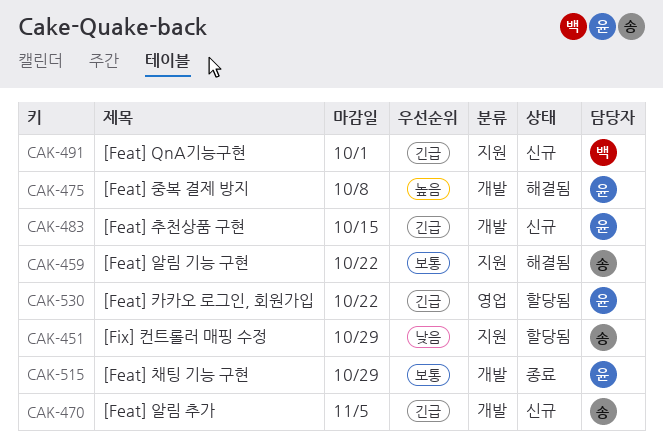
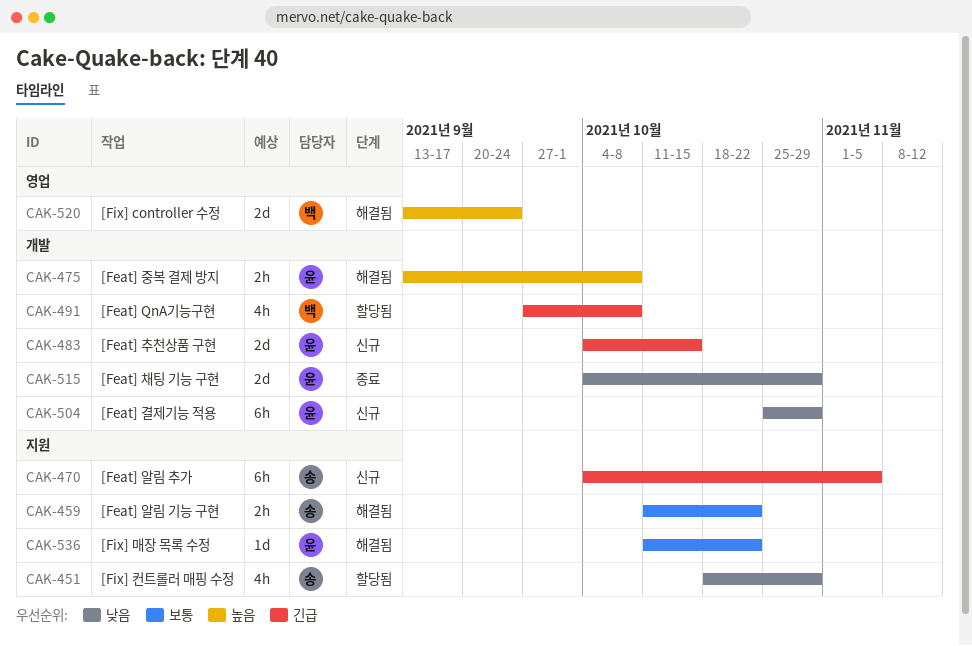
CAK-470, label: 개발 -> 지원
CAK-491, status: 신규 -> 할당됨
CAK-491, label: 지원 -> 개발
CAK-491, due: Oct 1 -> Oct 8
CAK-504: none -> present
CAK-515, priority: 보통 -> 낮음
CAK-520: none -> present
CAK-530: present -> none
CAK-536: none -> present

